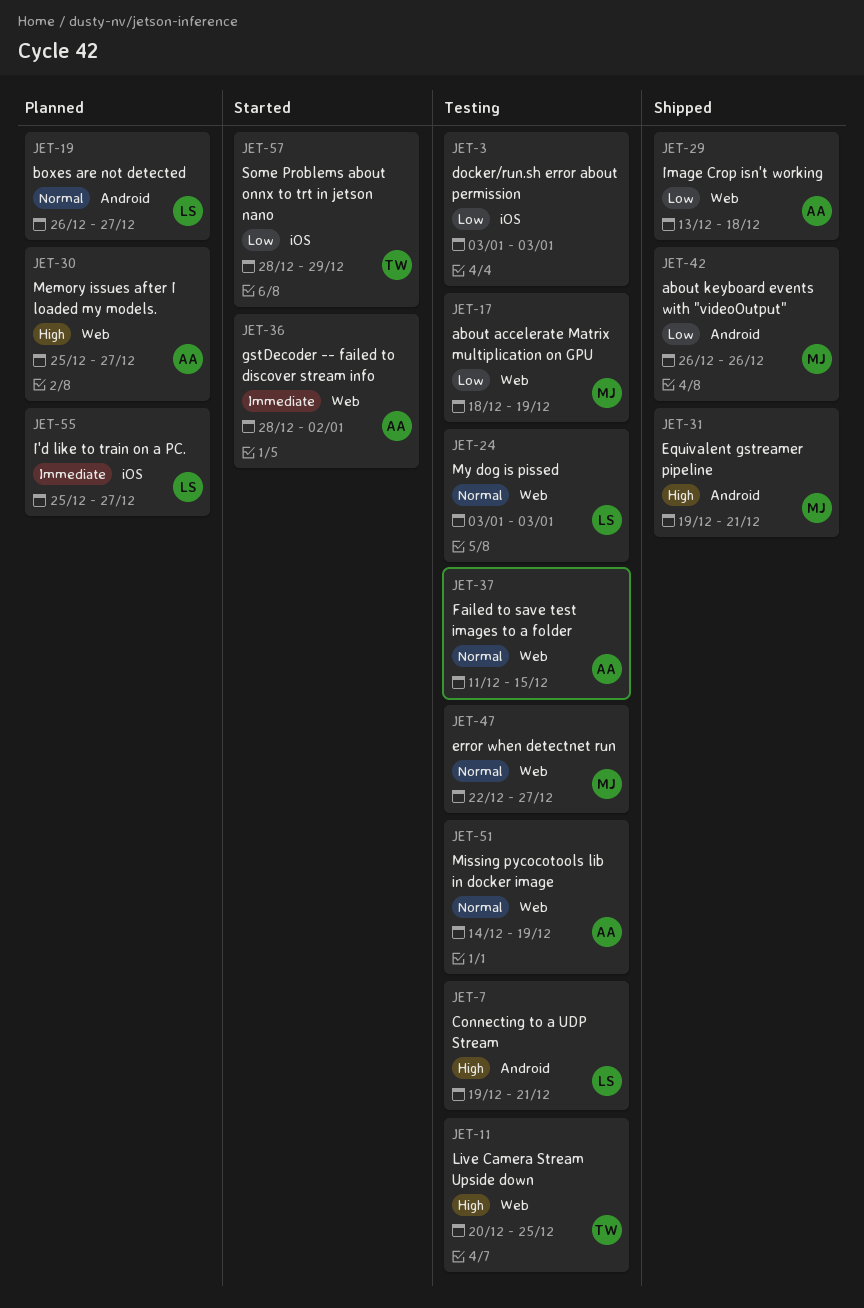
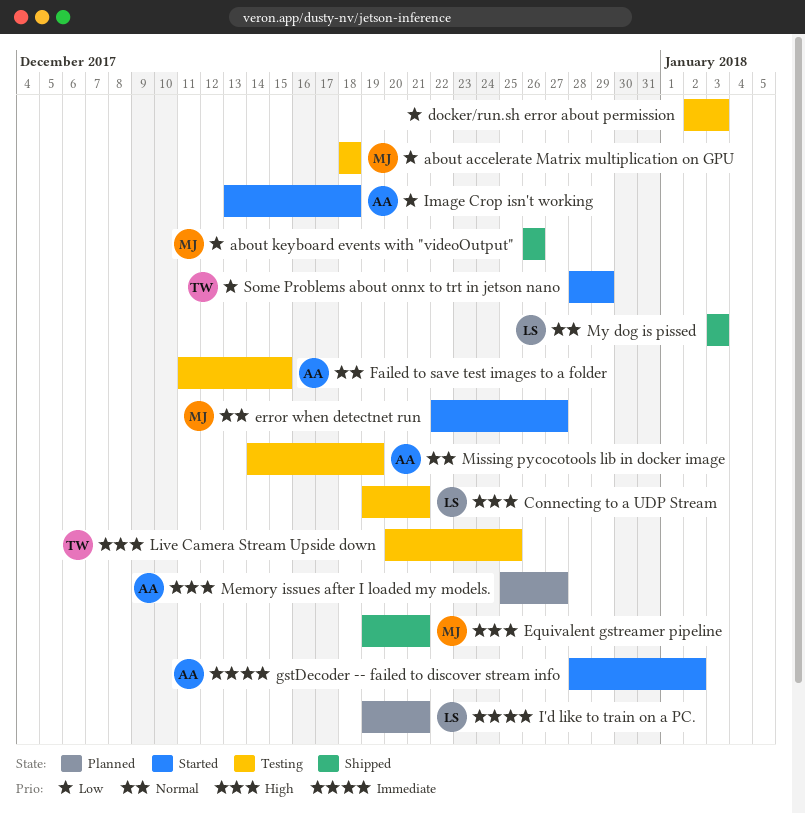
about accelerate Matrix multiplication on GPU, due: Dec 19 -> Dec 18
boxes are not detected: present -> none
docker/run.sh error about permission, start: Jan 3 -> Jan 2
error when detectnet run, status: Testing -> Started
I'd like to train on a PC., start: Dec 25 -> Dec 19
I'd like to train on a PC., due: Dec 27 -> Dec 21
Image Crop isn't working, status: Shipped -> Started
My dog is pissed, status: Testing -> Shipped

